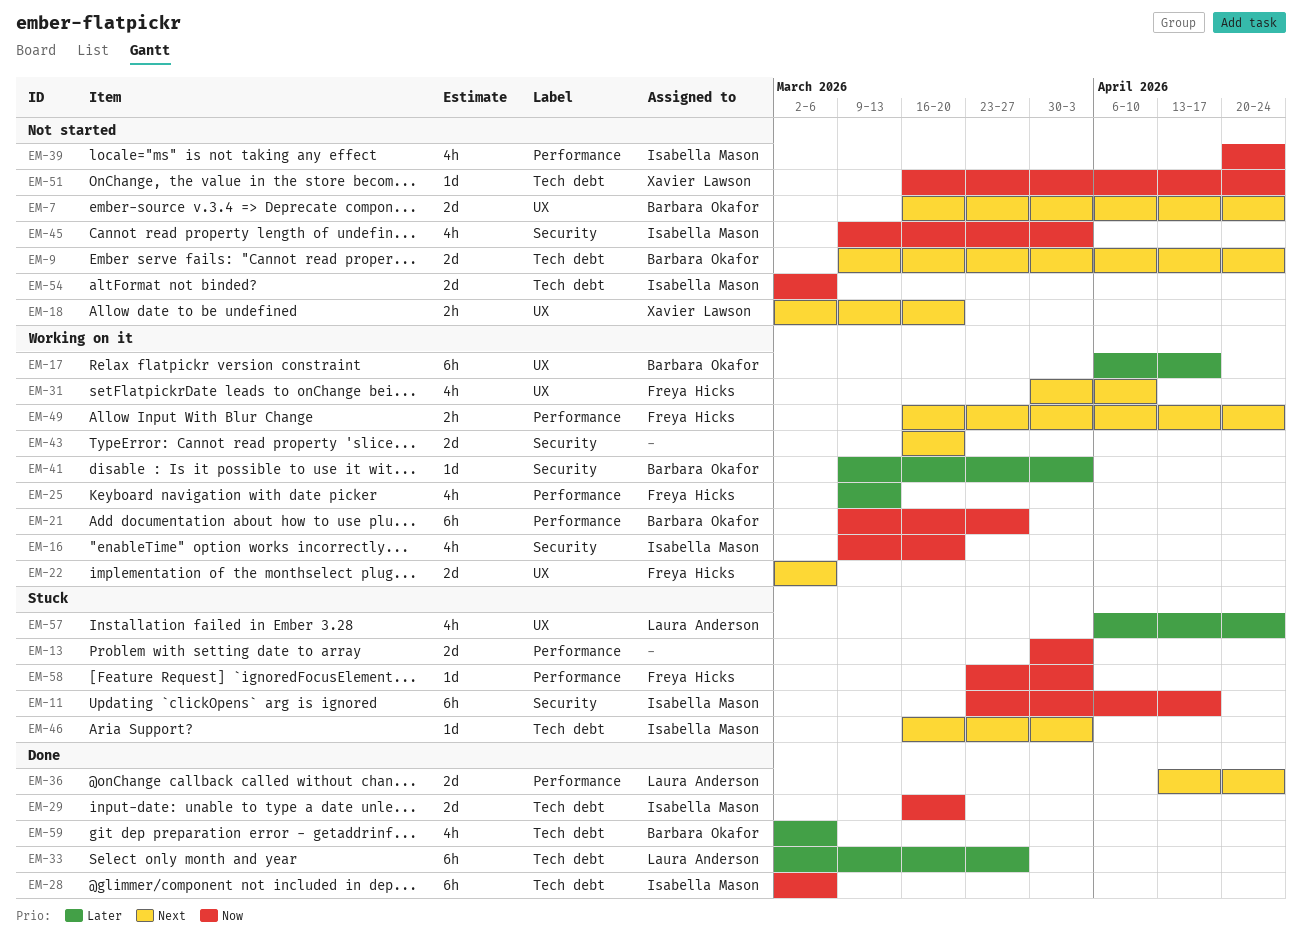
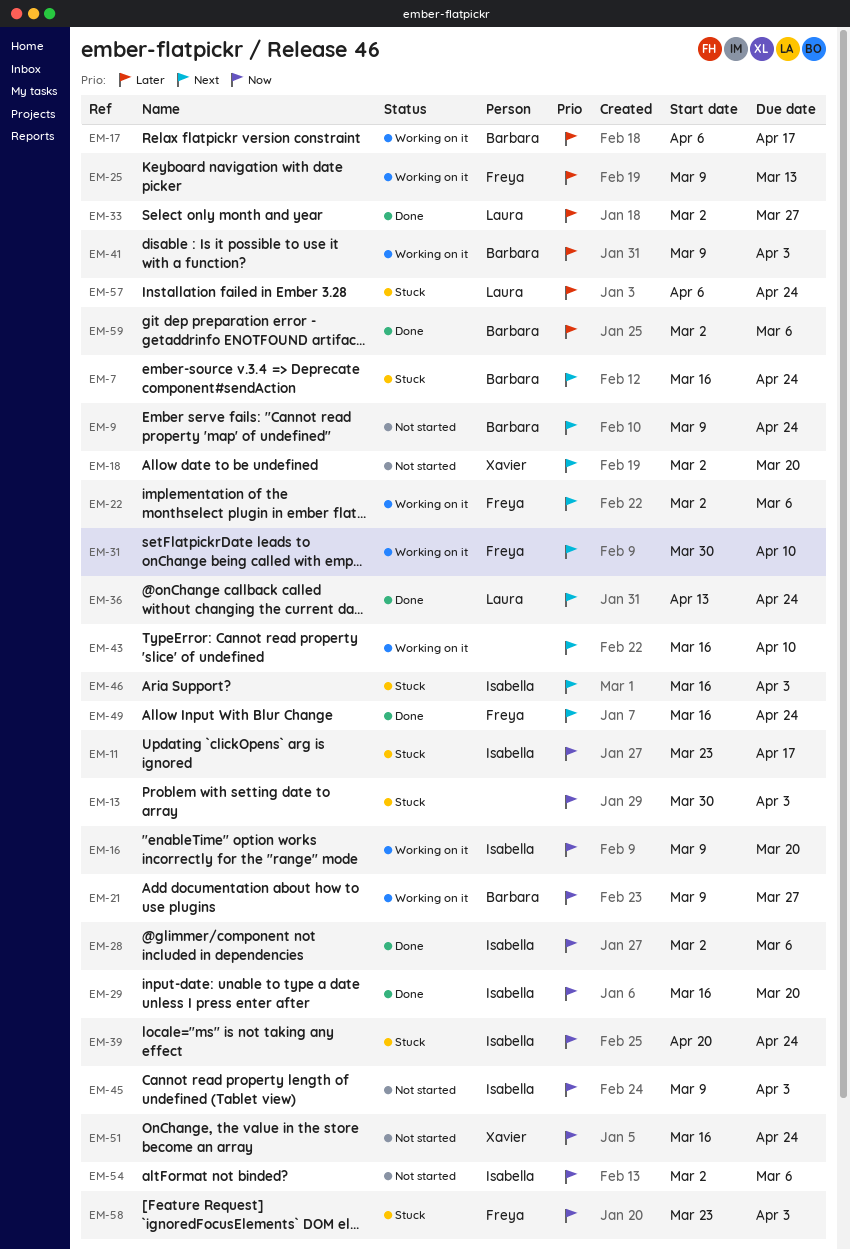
EM-7, status: Not started -> Stuck
EM-39, status: Not started -> Stuck
EM-43, due: Mar 20 -> Apr 10
EM-49, status: Working on it -> Done

